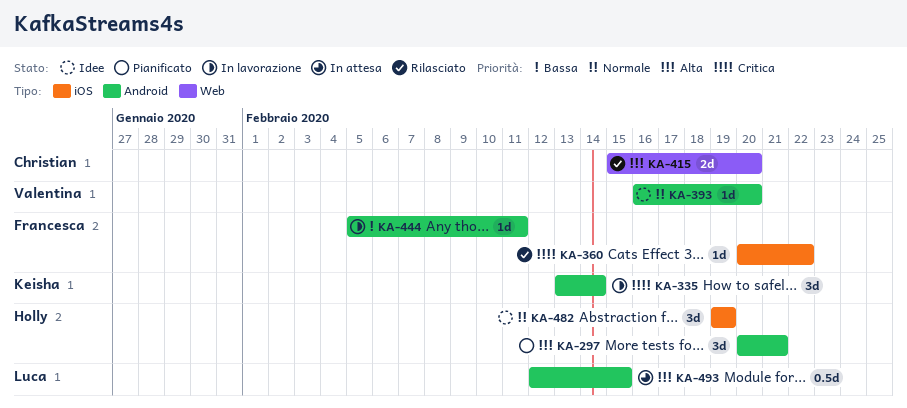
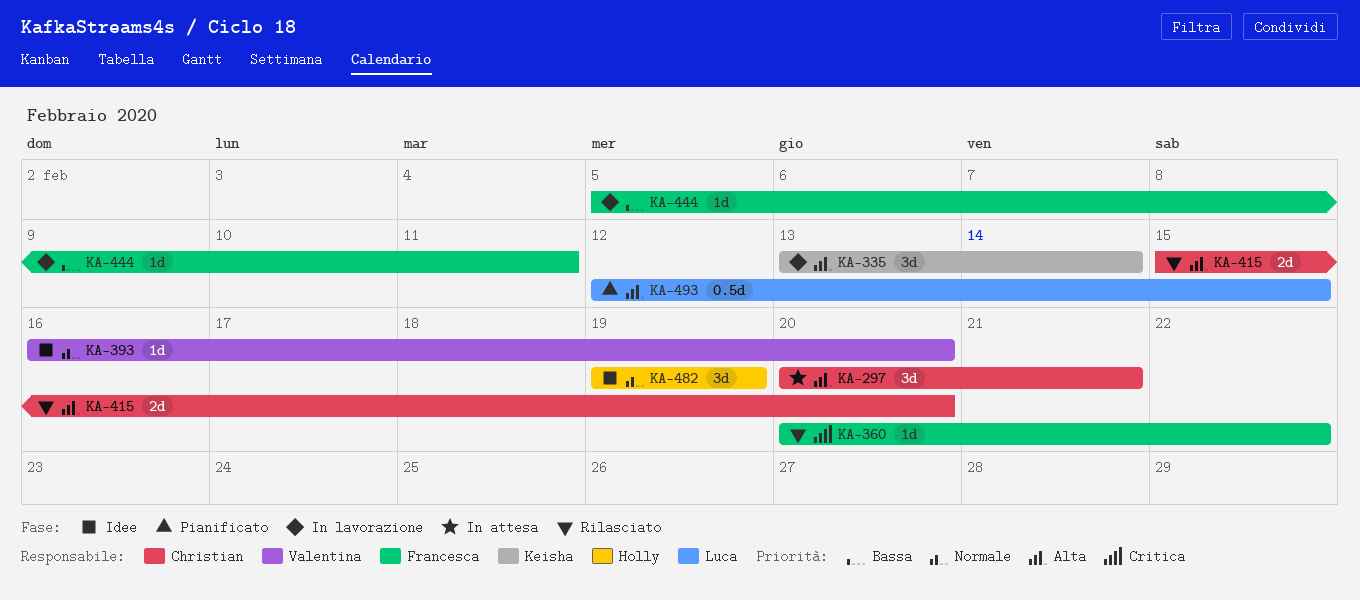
KA-297, status: Pianificato -> In attesa
KA-297, owner: Holly -> Christian
KA-335, priority: Critica -> Alta
KA-493, status: In attesa -> Pianificato

